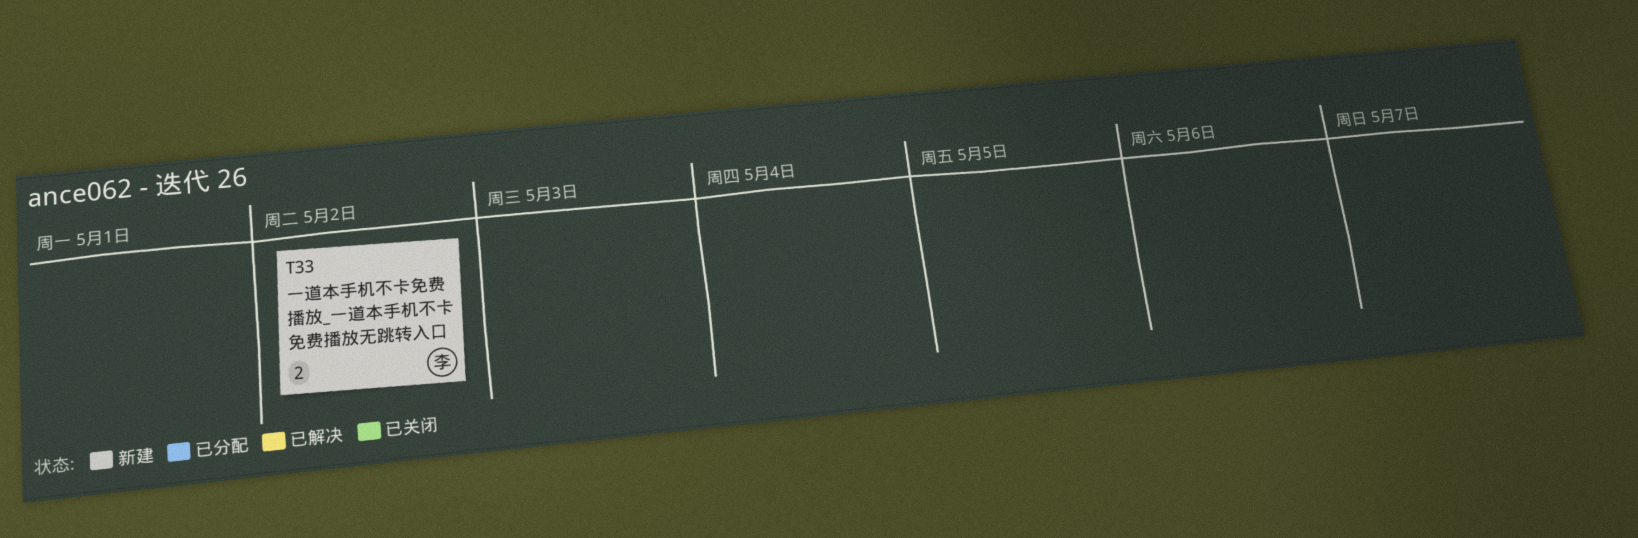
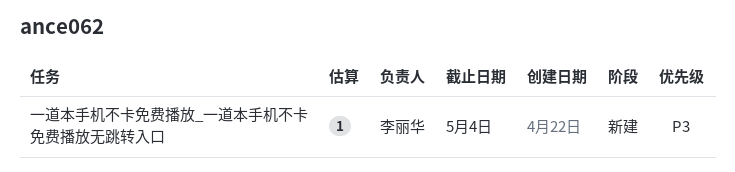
一道本手机不卡免费播放_一道本手机不卡免费播放无跳转入口, estimate: 2 -> 1
一道本手机不卡免费播放_一道本手机不卡免费播放无跳转入口, due: May 2 -> May 4

